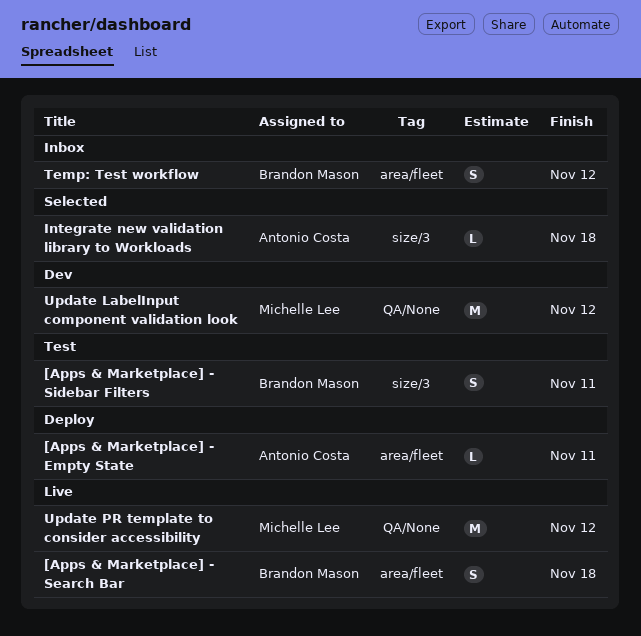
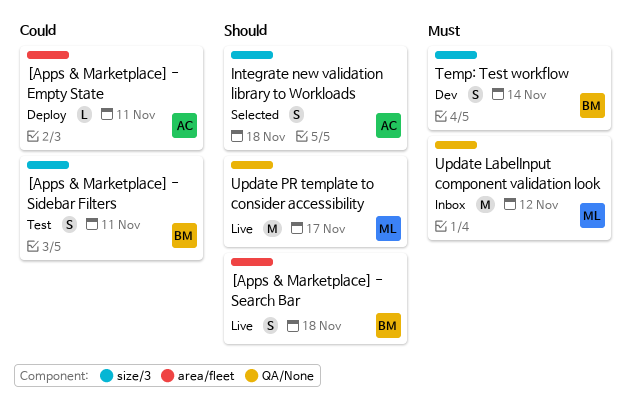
Integrate new validation library to Workloads, estimate: L -> S
Temp: Test workflow, status: Inbox -> Dev
Temp: Test workflow, label: area/fleet -> size/3
Temp: Test workflow, due: Nov 12 -> Nov 14
Update LabelInput component validation look, status: Dev -> Inbox
Update PR template to consider accessibility, due: Nov 12 -> Nov 17

